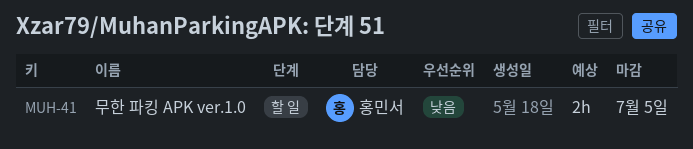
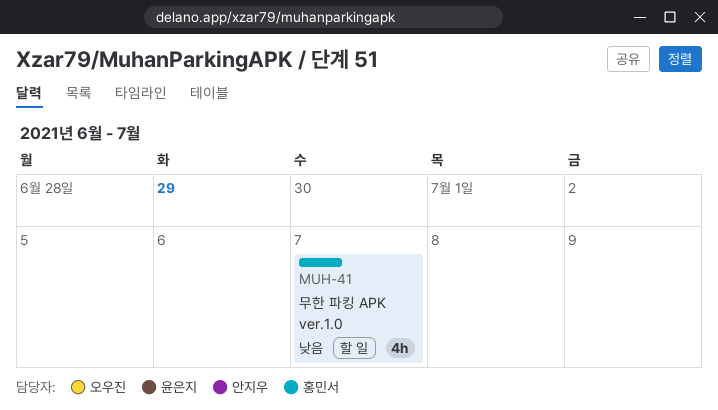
MUH-41, estimate: 2h -> 4h
MUH-41, due: Jul 5 -> Jul 7

